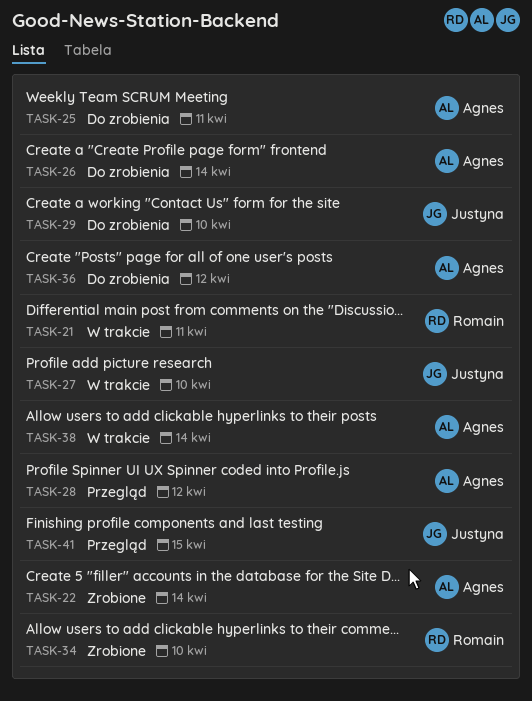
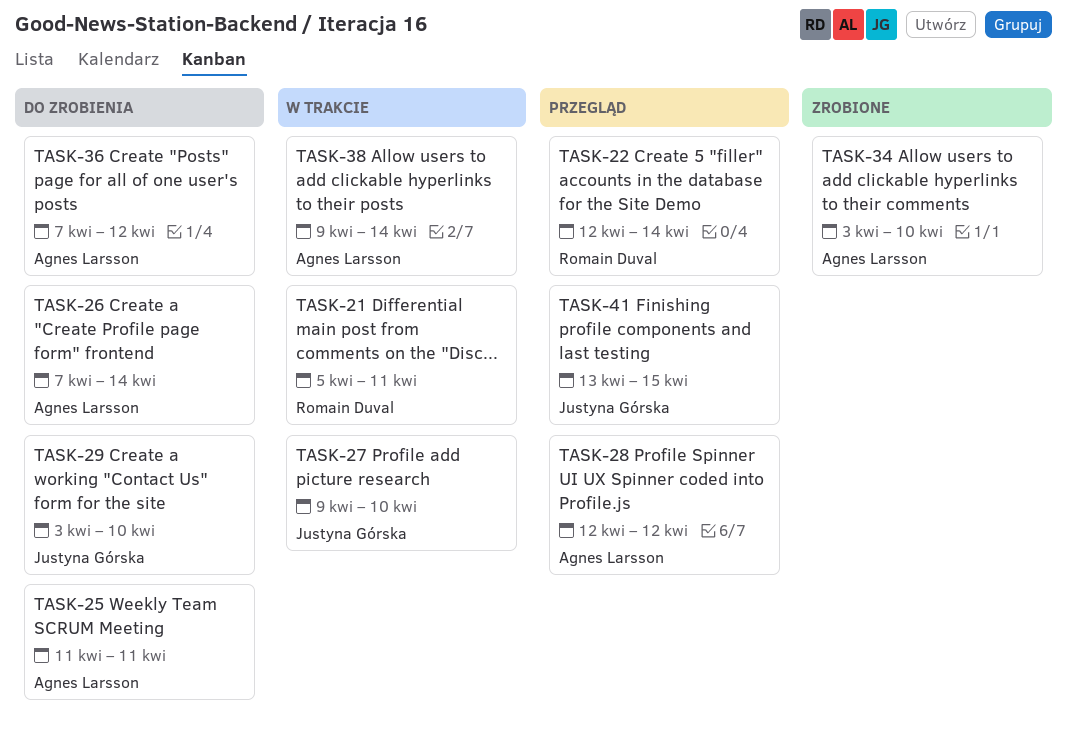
TASK-22, status: Zrobione -> Przegląd
TASK-22, owner: Agnes Larsson -> Romain Duval
TASK-34, owner: Romain Duval -> Agnes Larsson

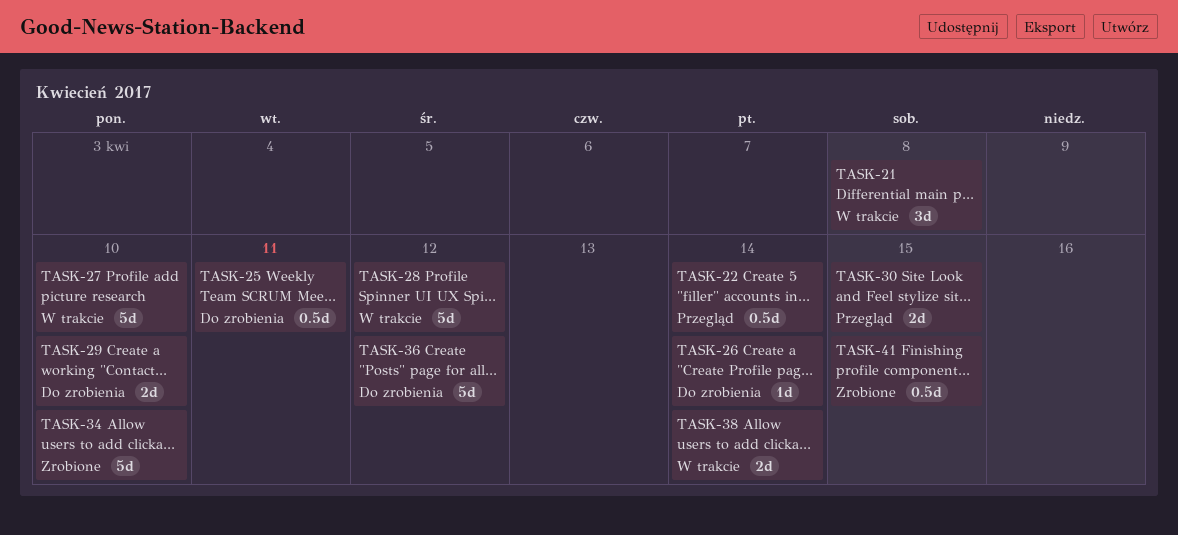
TASK-21, due: Apr 11 -> Apr 8
TASK-28, status: Przegląd -> W trakcie
TASK-30: none -> present
TASK-41, status: Przegląd -> Zrobione

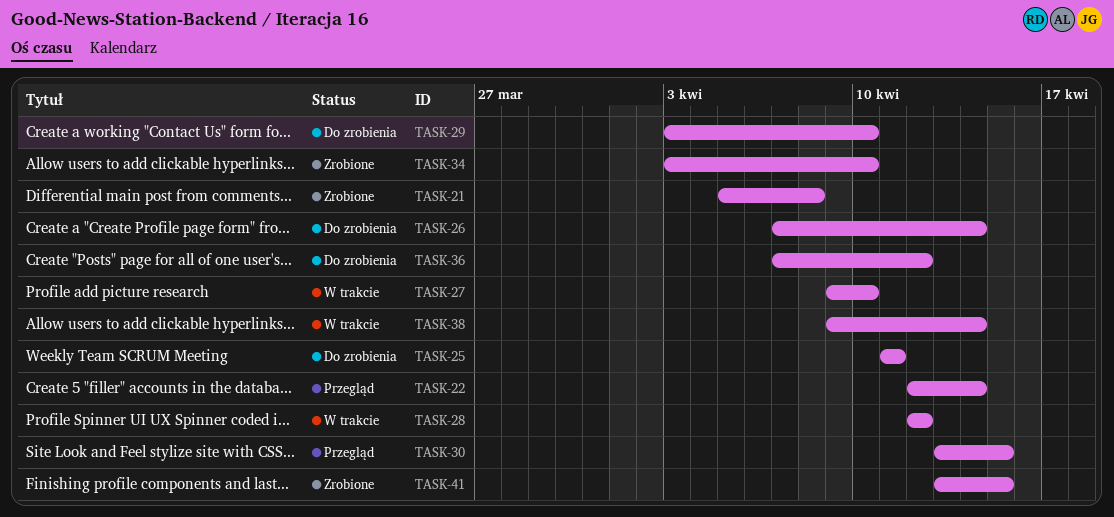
TASK-21, status: W trakcie -> Zrobione

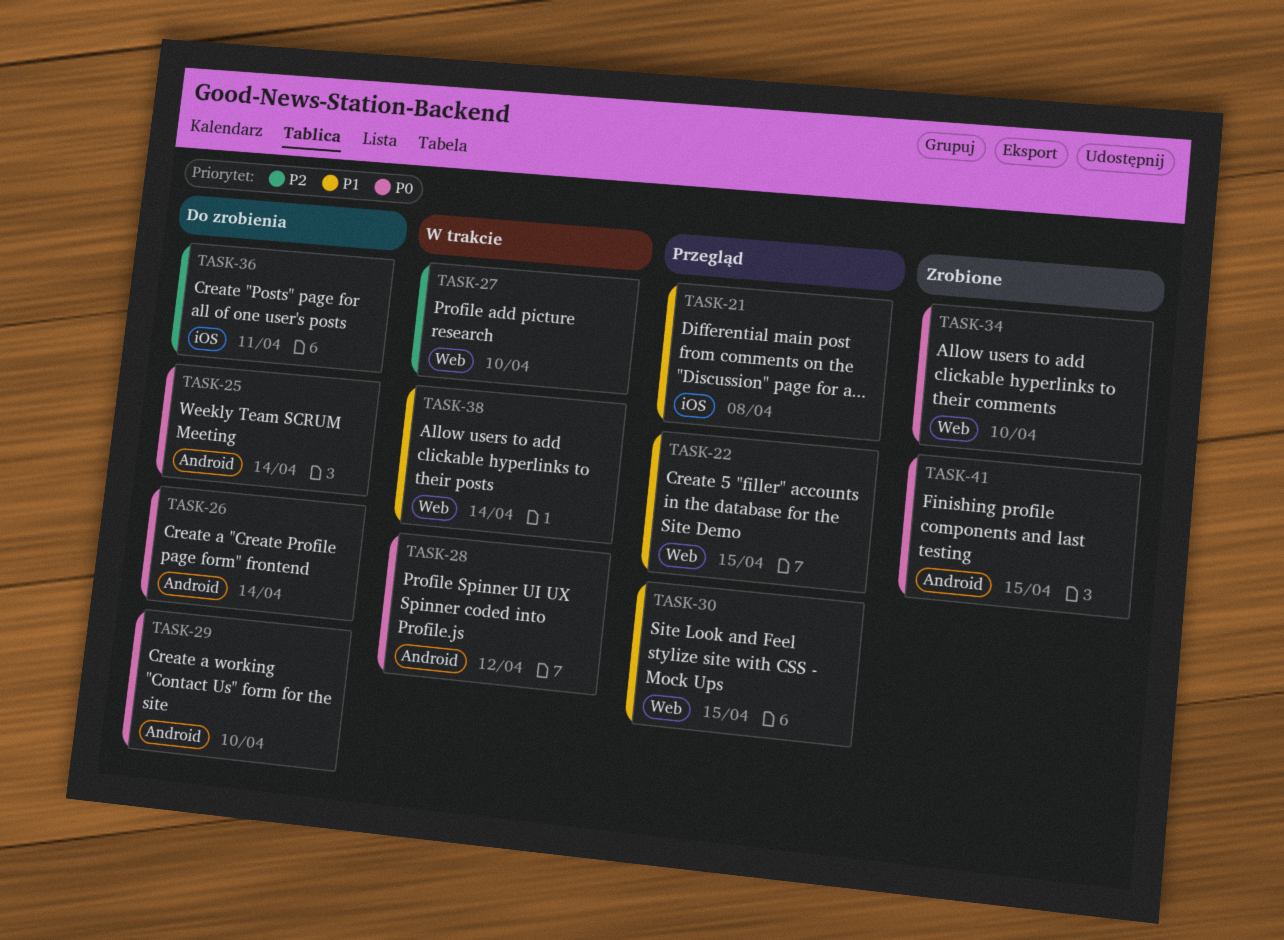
TASK-21, status: Zrobione -> Przegląd
TASK-22, due: Apr 14 -> Apr 15
TASK-25, due: Apr 11 -> Apr 14
TASK-36, due: Apr 12 -> Apr 11

